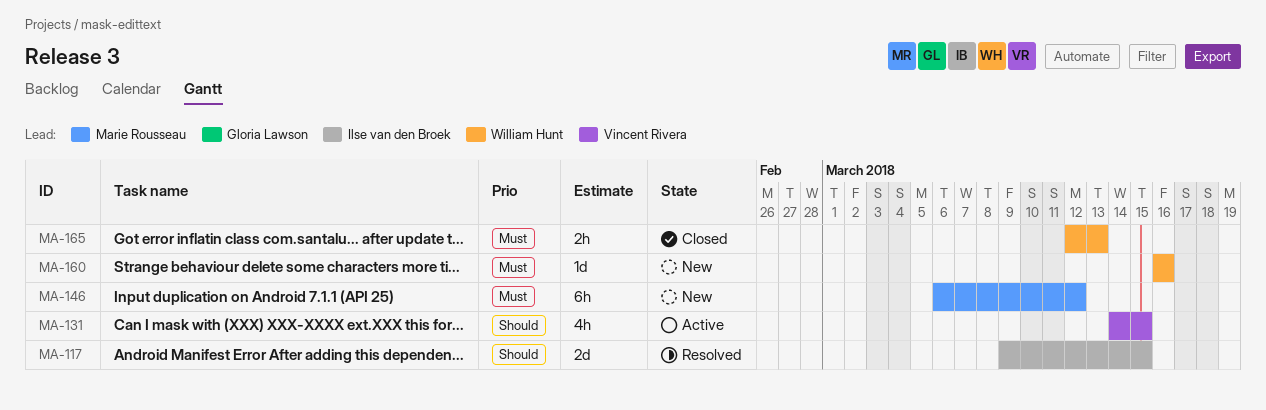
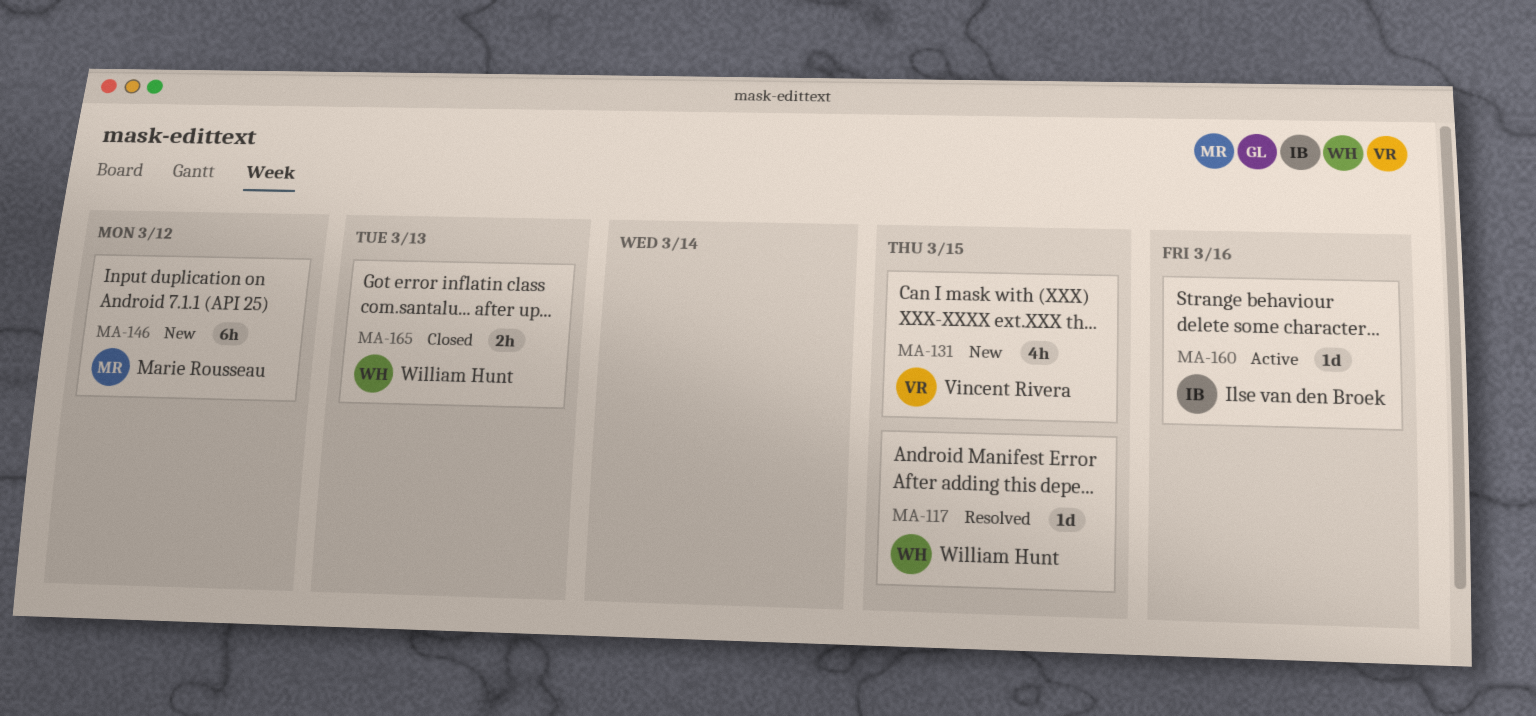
MA-117, owner: Ilse van den Broek -> William Hunt
MA-117, estimate: 2d -> 1d
MA-131, status: Active -> New
MA-160, status: New -> Active
MA-160, owner: William Hunt -> Ilse van den Broek

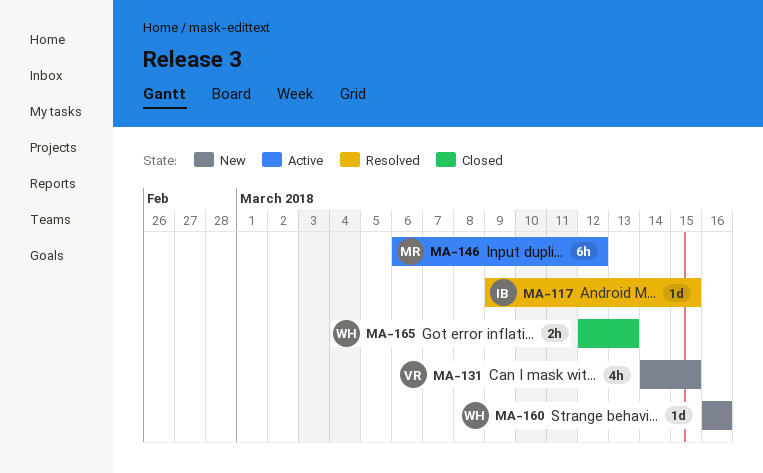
MA-117, owner: William Hunt -> Ilse van den Broek
MA-146, status: New -> Active
MA-160, status: Active -> New
MA-160, owner: Ilse van den Broek -> William Hunt

